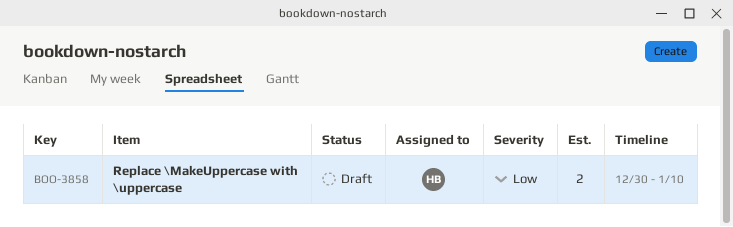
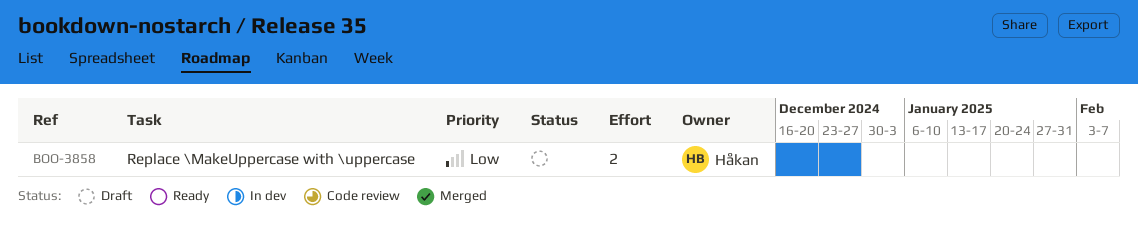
BOO-3858, start: Dec 30 -> Dec 16
BOO-3858, due: Jan 10 -> Dec 27

